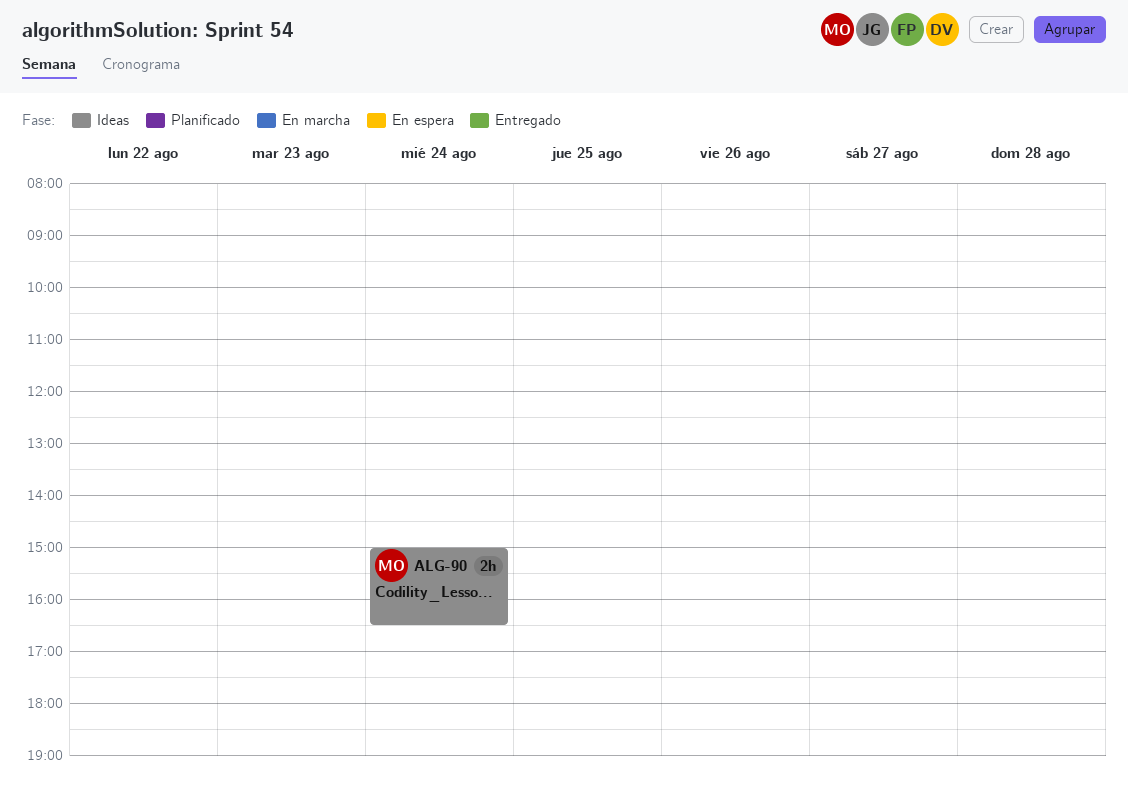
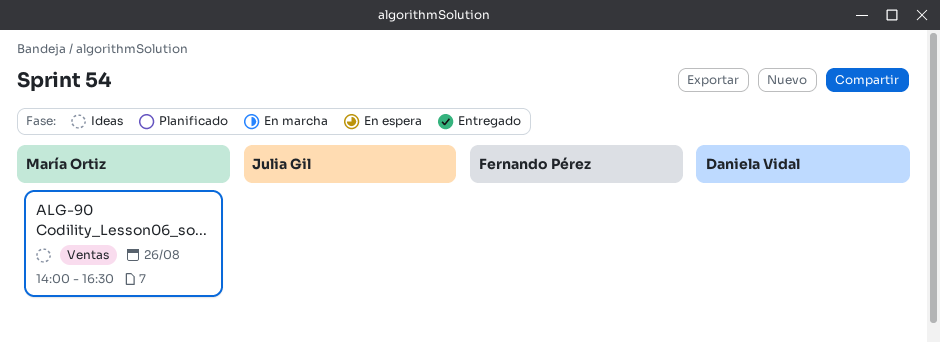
ALG-90, day: Aug 24 -> Aug 26
ALG-90, begins: 15:00 -> 14:00

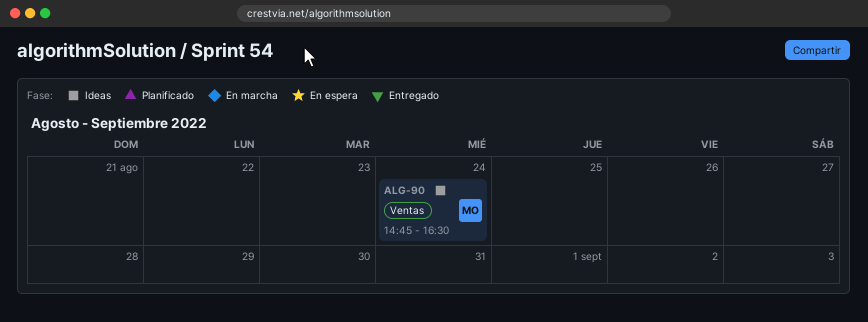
ALG-90, day: Aug 26 -> Aug 24
ALG-90, begins: 14:00 -> 14:45

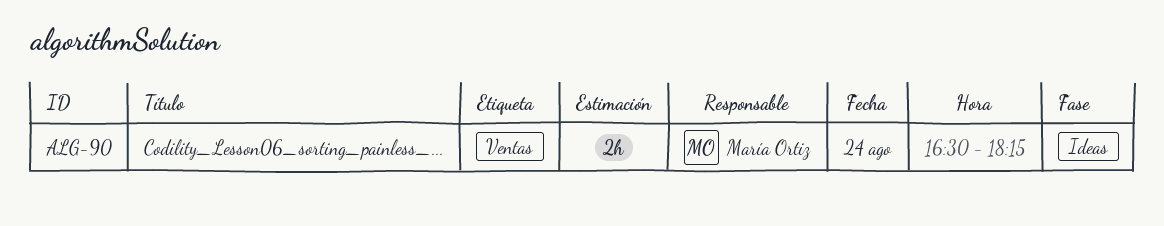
ALG-90, begins: 14:45 -> 16:30
ALG-90, ends: 16:30 -> 18:15

